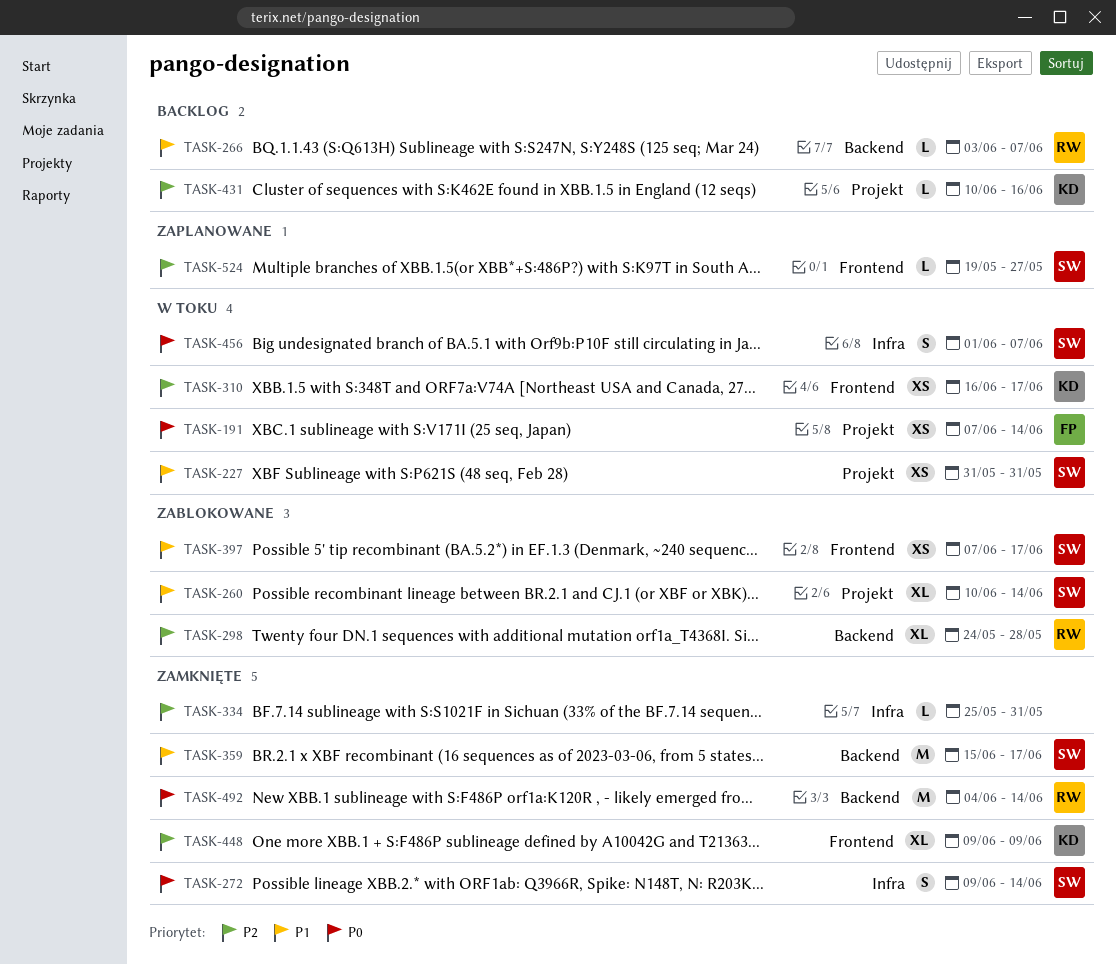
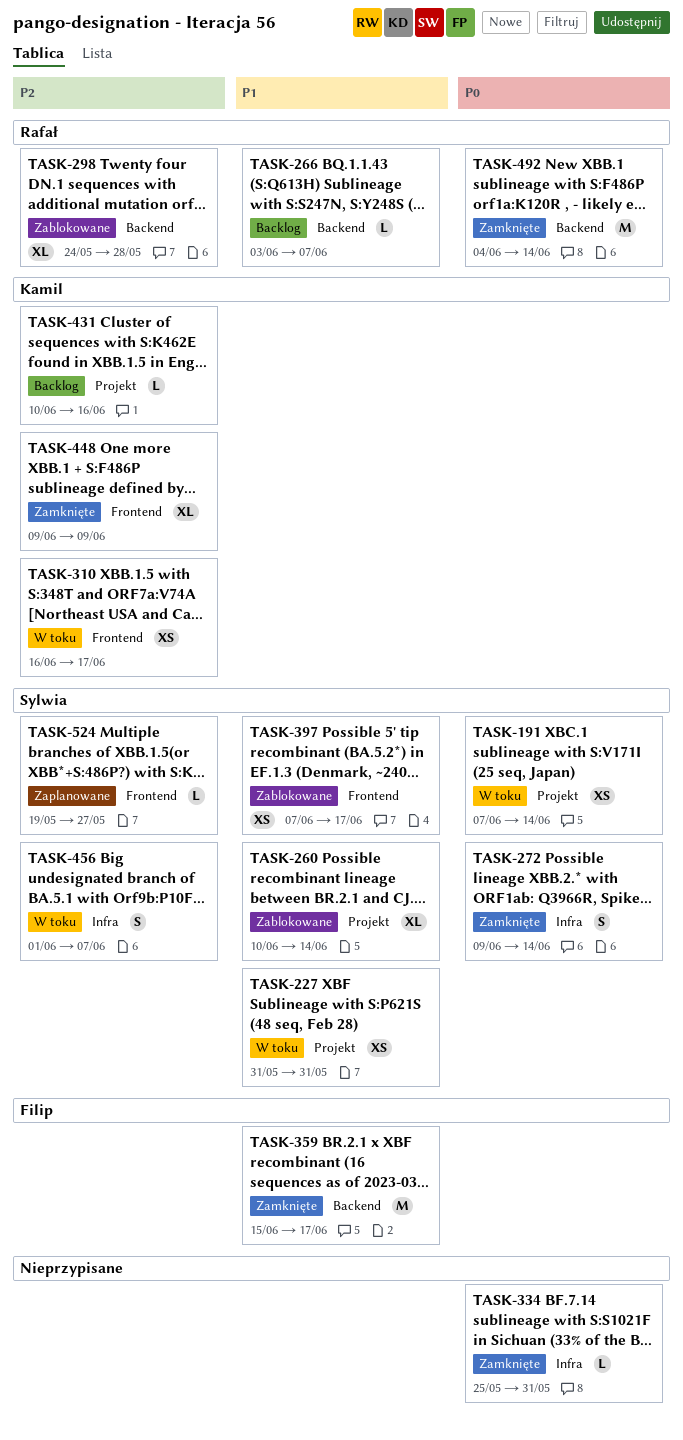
TASK-191, owner: Filip -> Sylwia
TASK-334, priority: P2 -> P0
TASK-359, owner: Sylwia -> Filip
TASK-456, priority: P0 -> P2

